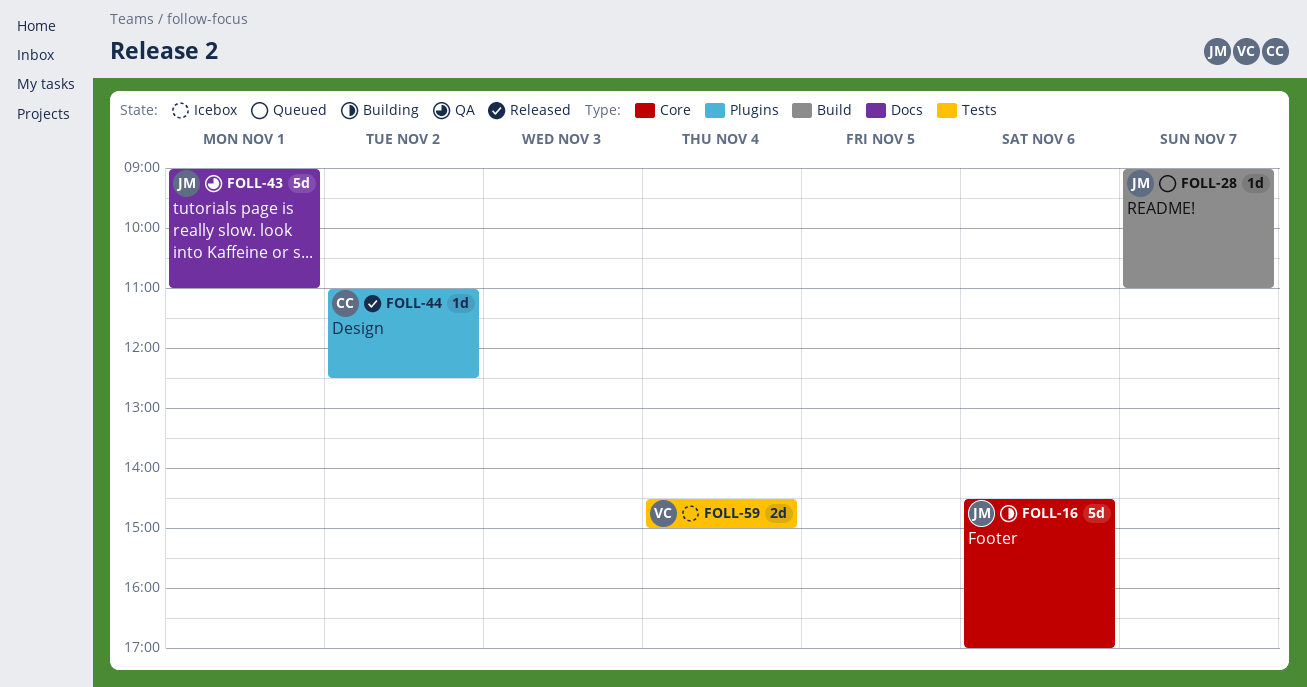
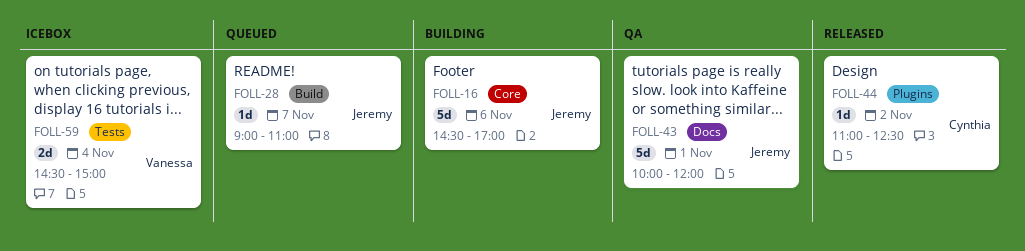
FOLL-43, begins: 09:00 -> 10:00
FOLL-43, ends: 11:00 -> 12:00

